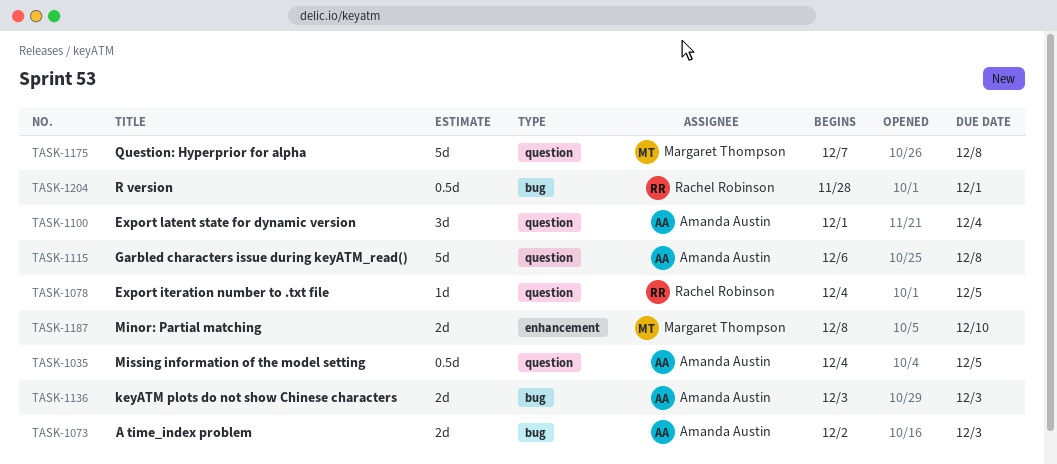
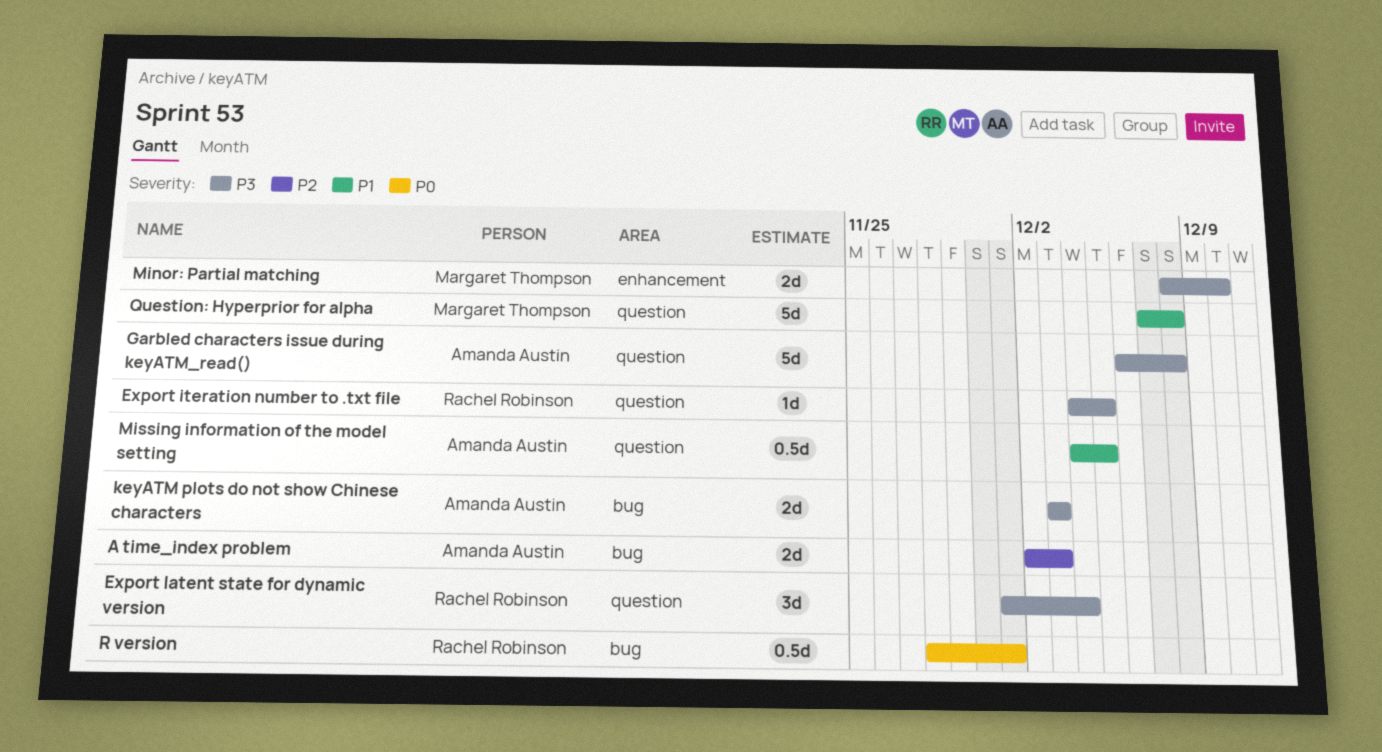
Export latent state for dynamic version, owner: Amanda Austin -> Rachel Robinson

